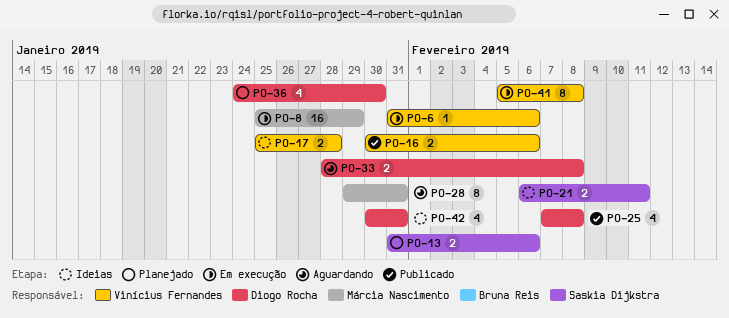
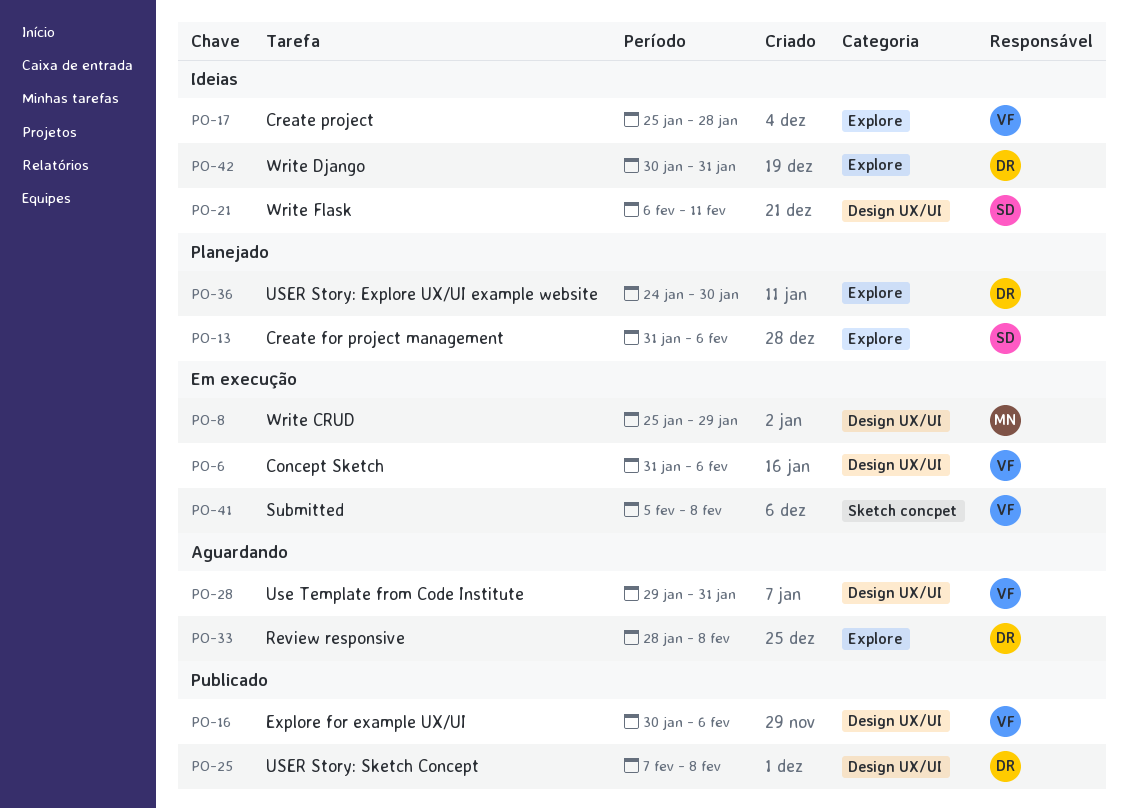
PO-28, owner: Márcia Nascimento -> Vinícius Fernandes

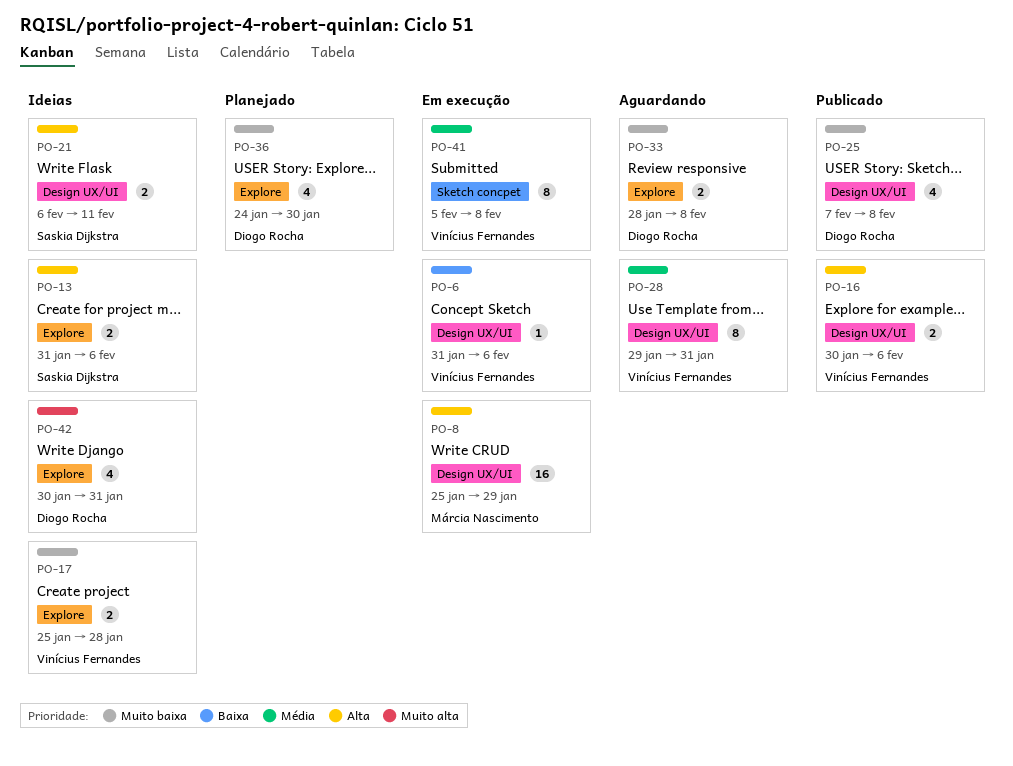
PO-13, status: Planejado -> Ideias

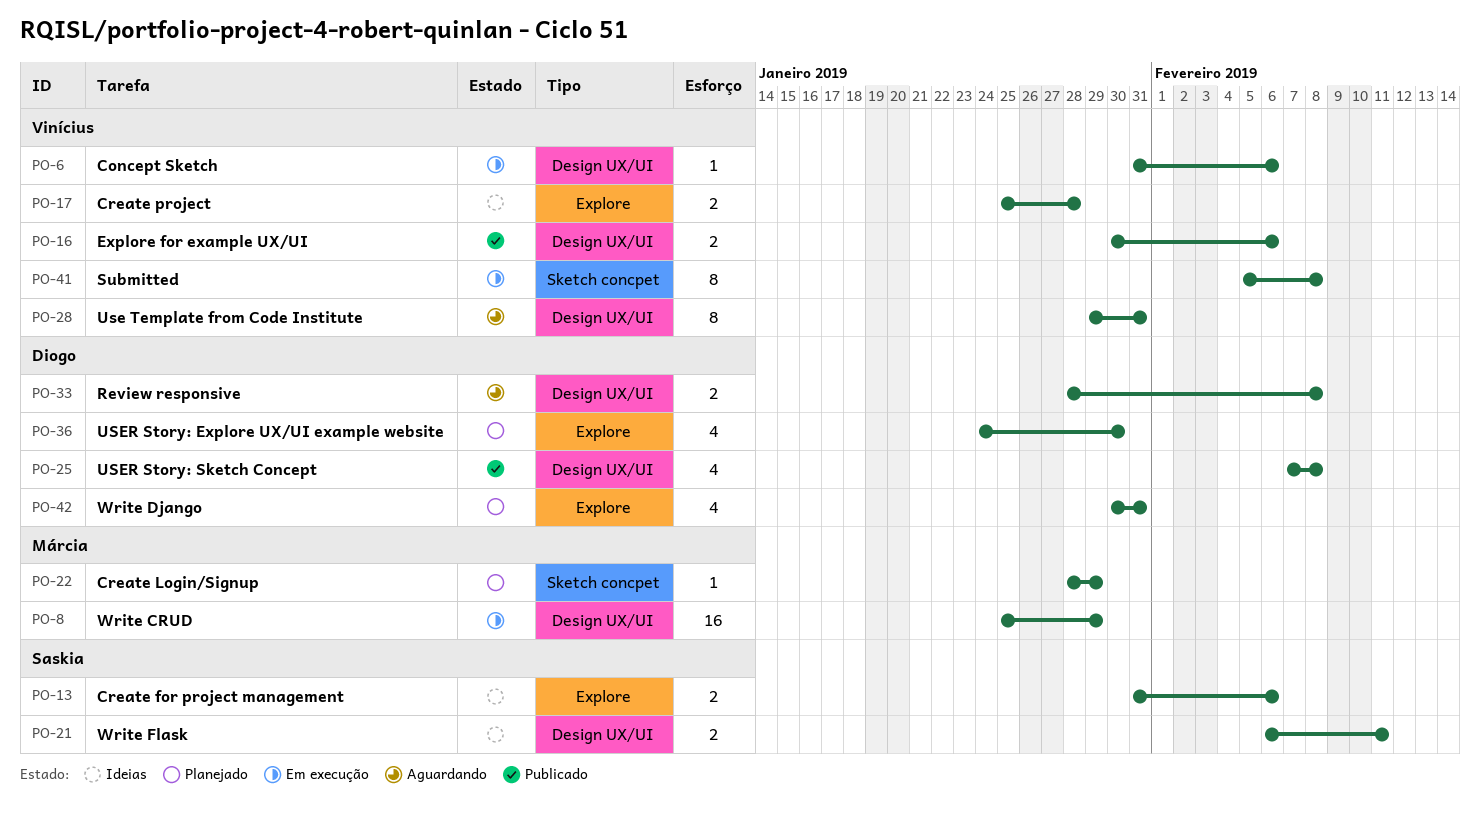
PO-22: none -> present
PO-33, label: Explore -> Design UX/UI
PO-42, status: Ideias -> Planejado

